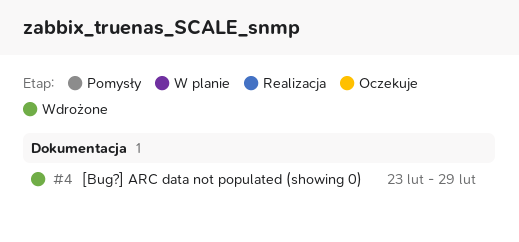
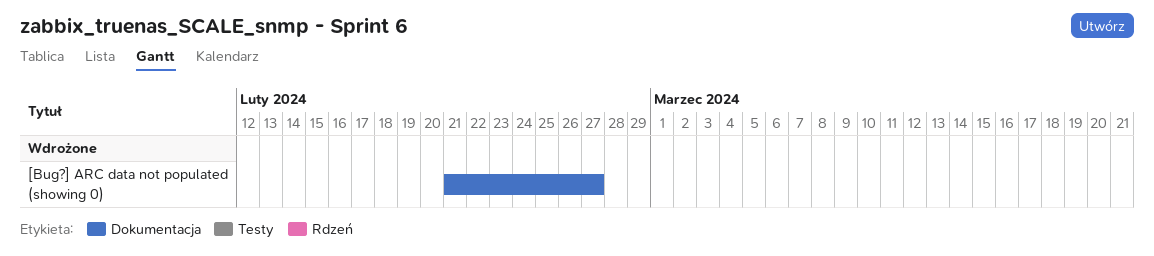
[Bug?] ARC data not populated (showing 0), start: Feb 23 -> Feb 21
[Bug?] ARC data not populated (showing 0), due: Feb 29 -> Feb 27

